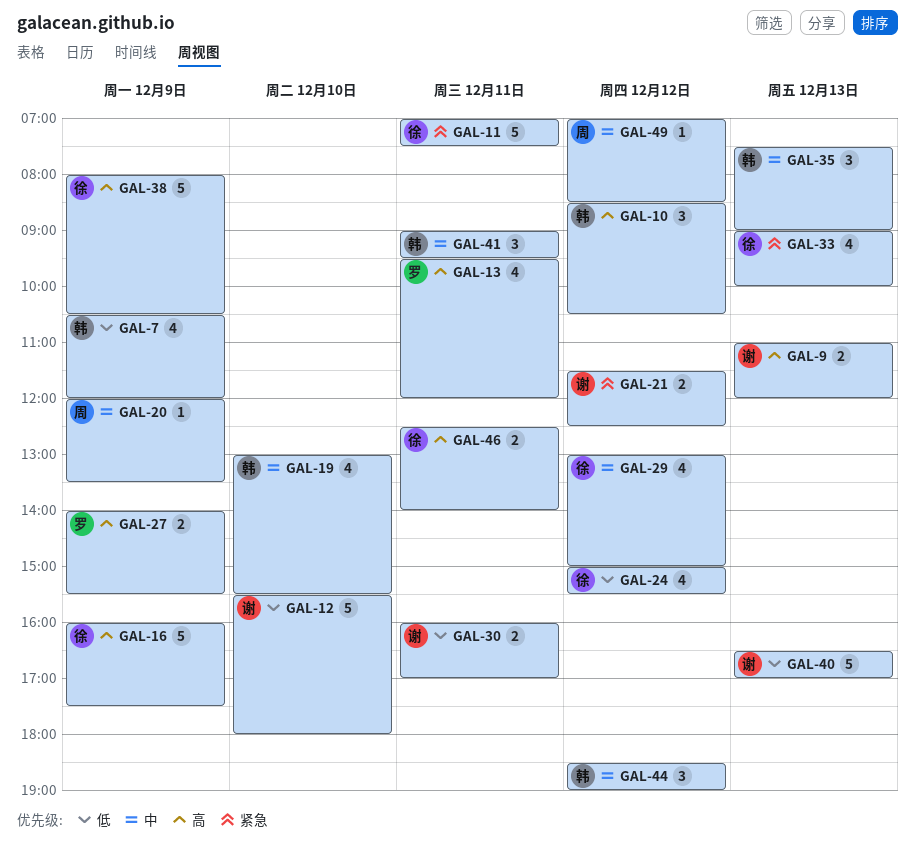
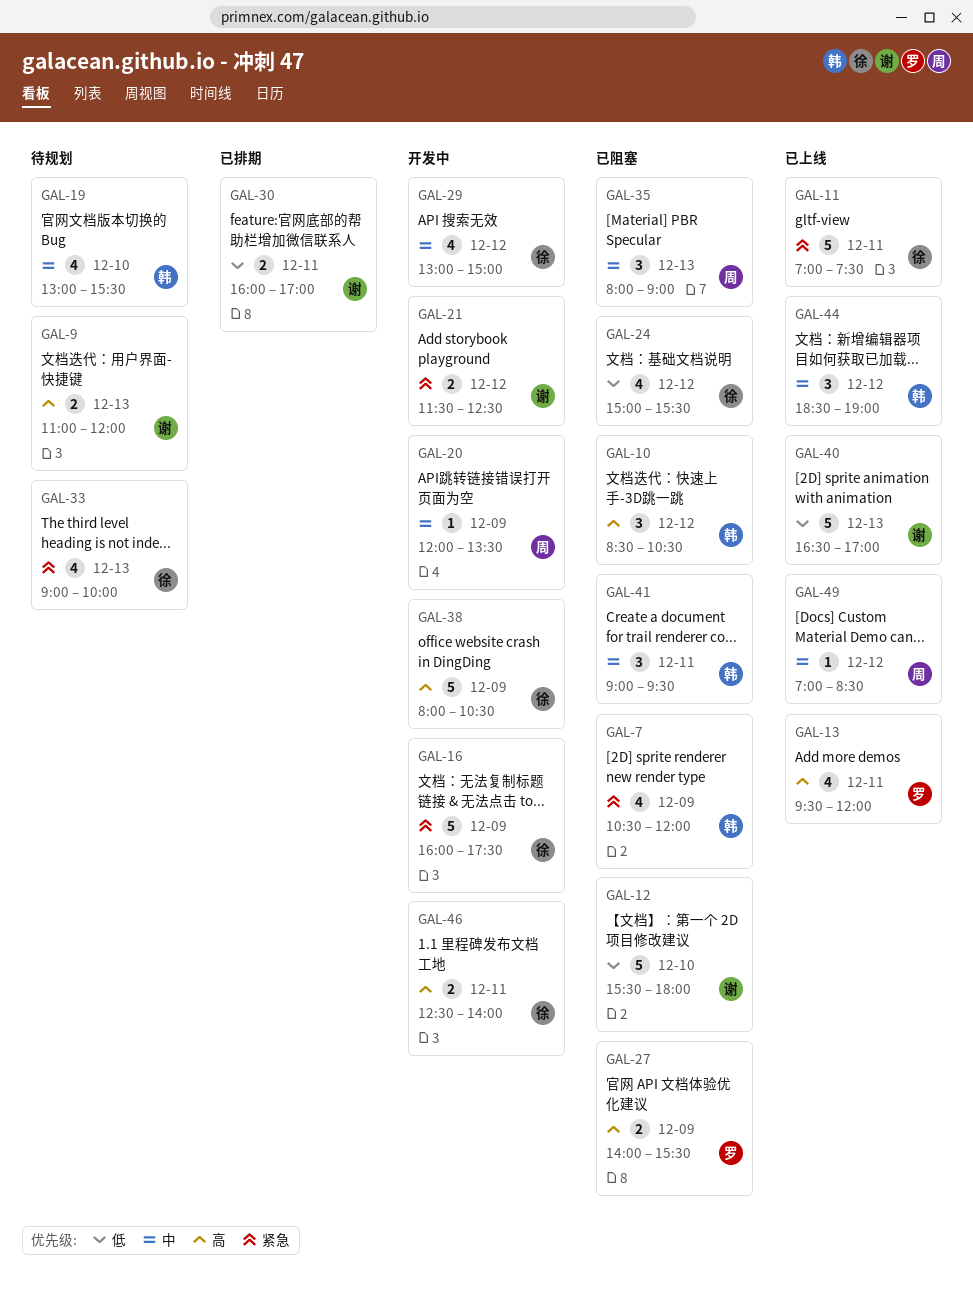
GAL-7, priority: 低 -> 紧急
GAL-16, priority: 高 -> 紧急
GAL-35, owner: 韩 -> 周
GAL-35, begins: 07:30 -> 08:00

